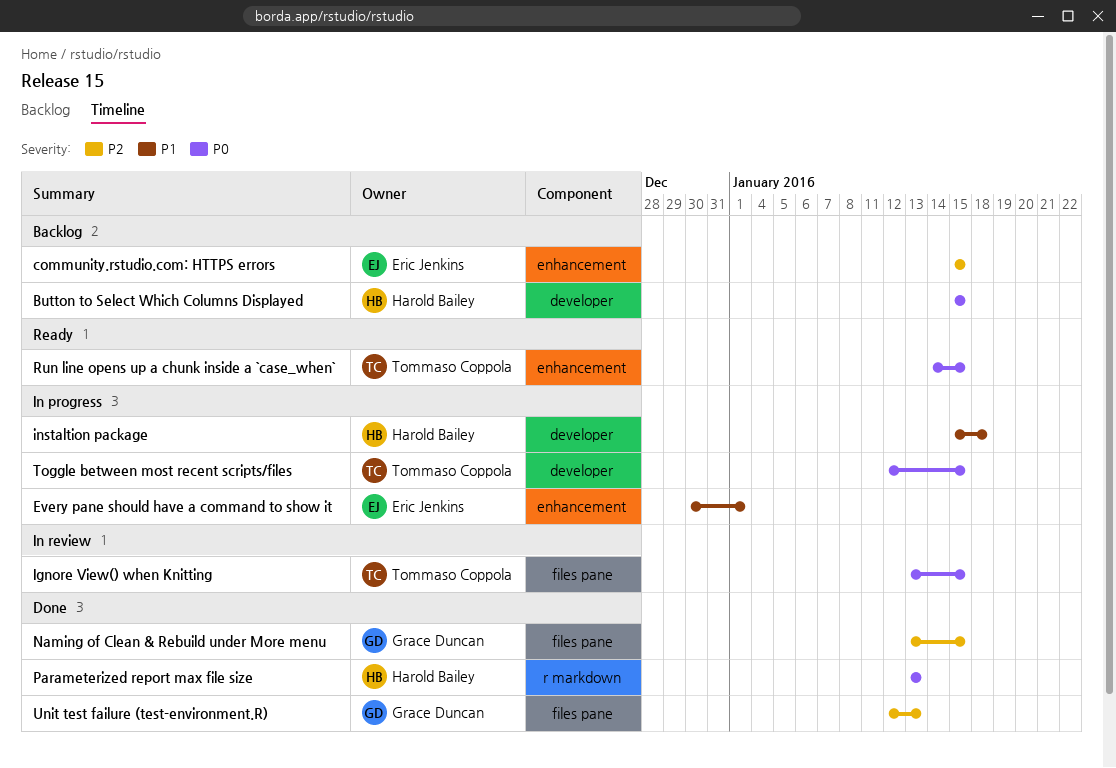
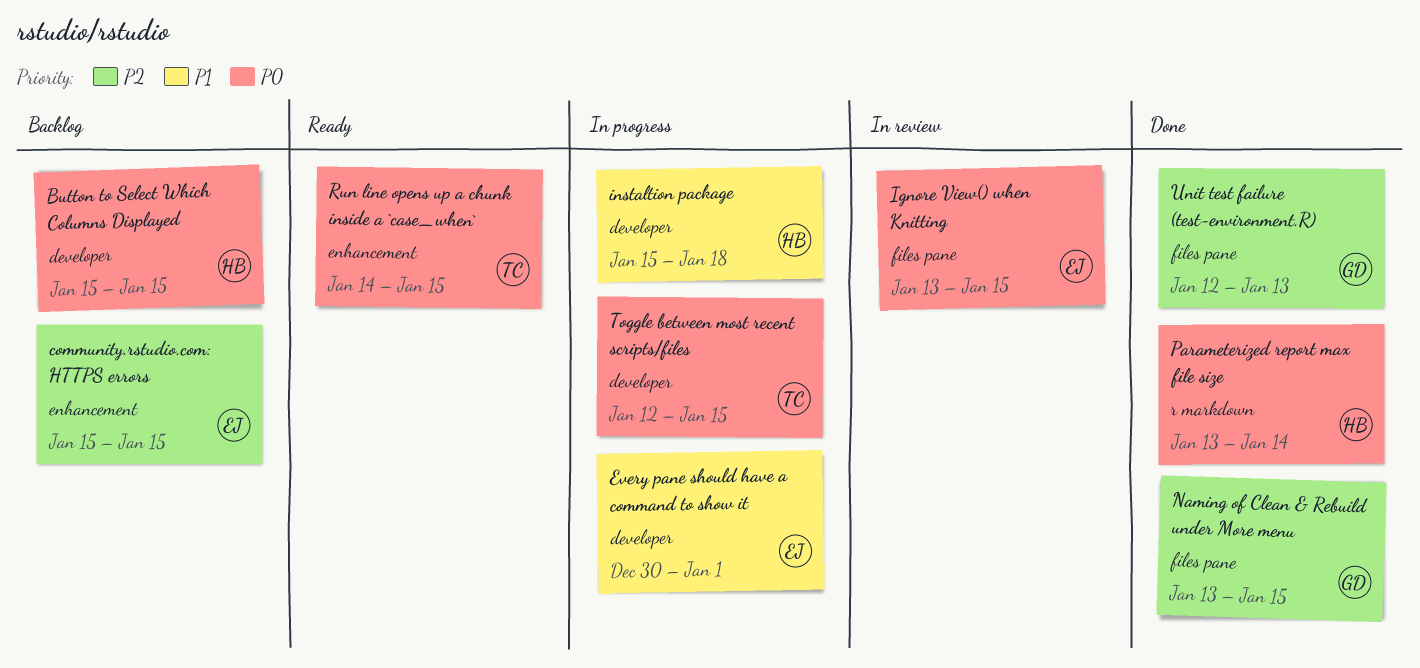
Every pane should have a command to show it, label: enhancement -> developer
Ignore View() when Knitting, owner: Tommaso Coppola -> Eric Jenkins
Parameterized report max file size, due: Jan 13 -> Jan 14

